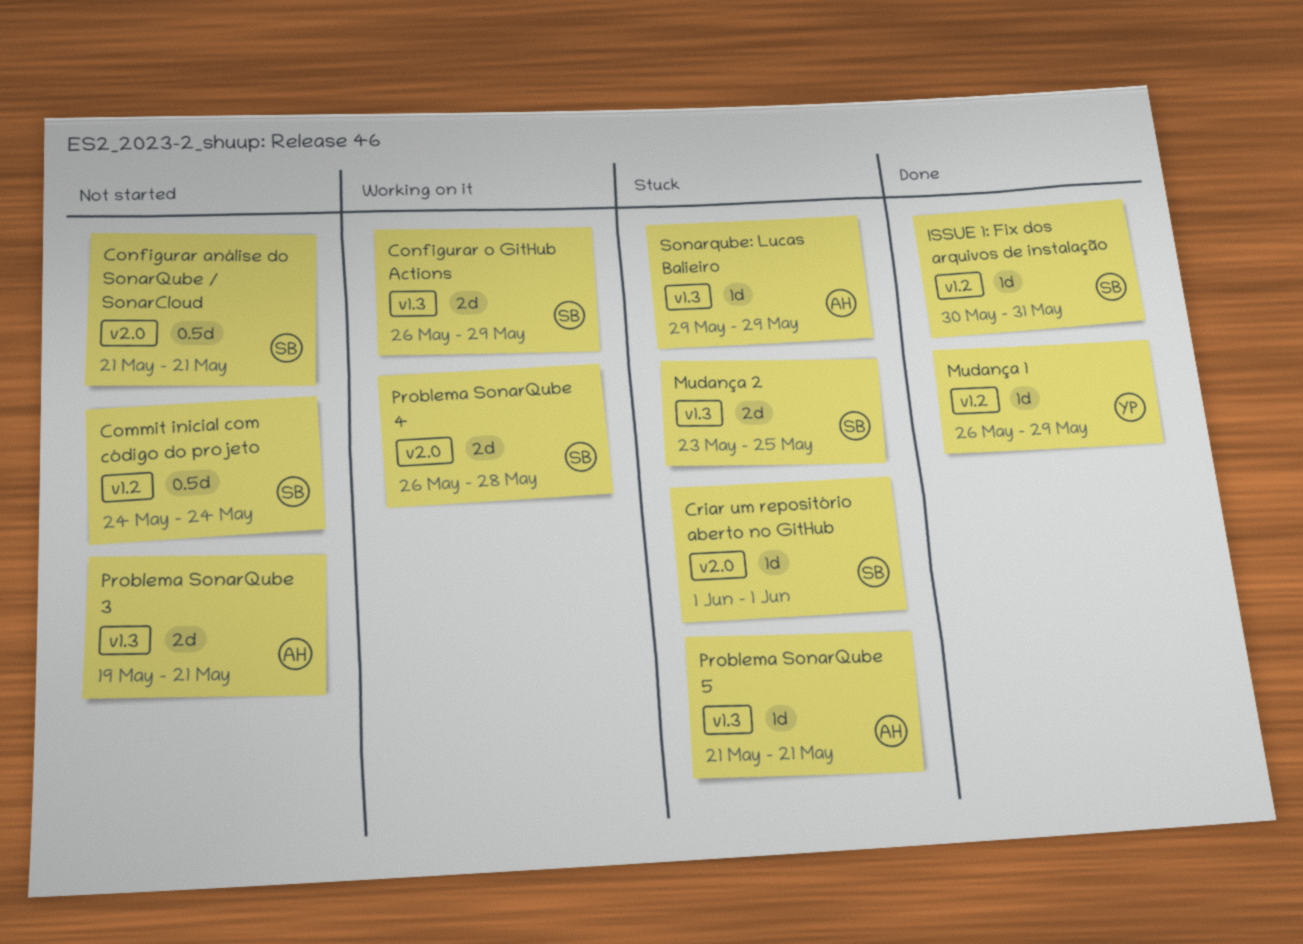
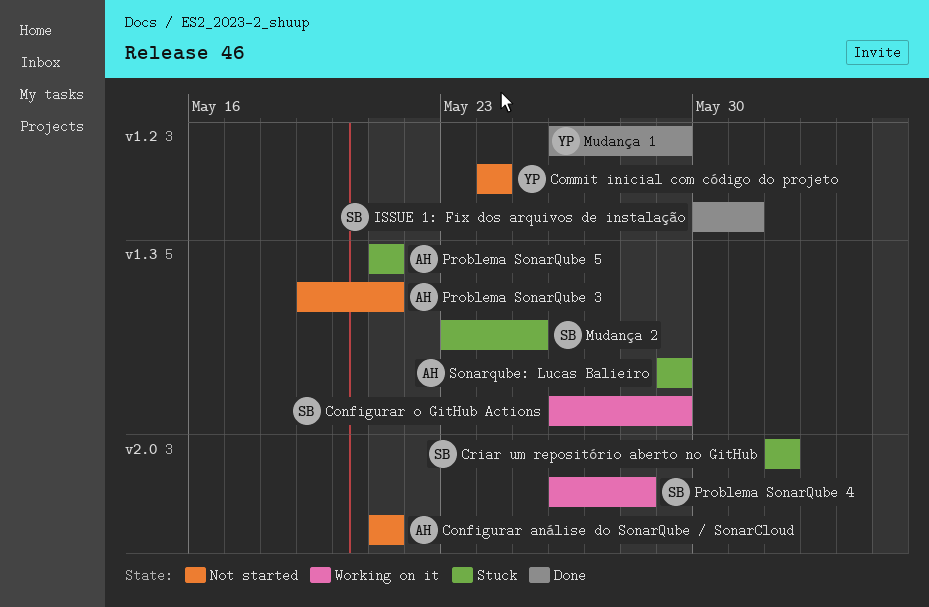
Commit inicial com código do projeto, owner: SB -> YP
Configurar análise do SonarQube / SonarCloud, owner: SB -> AH

